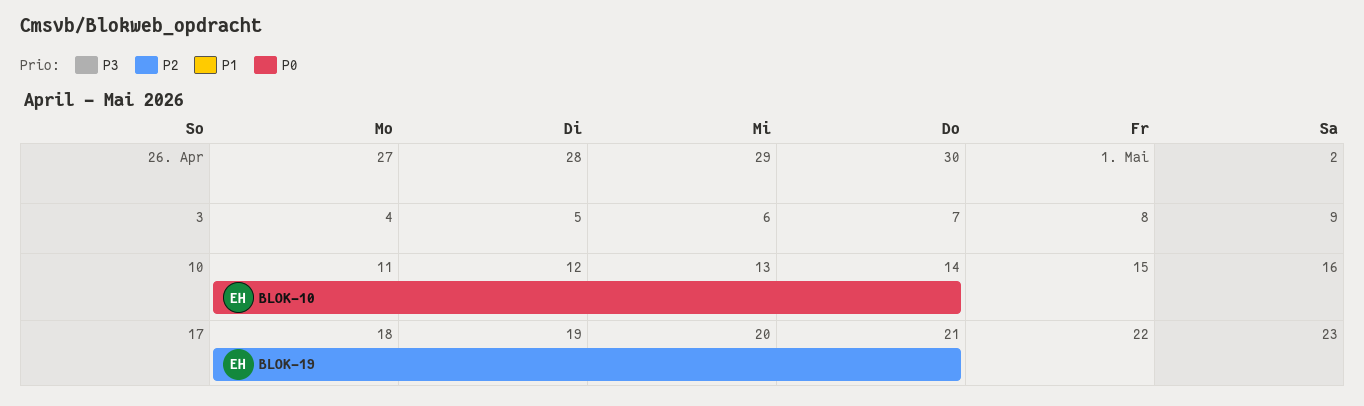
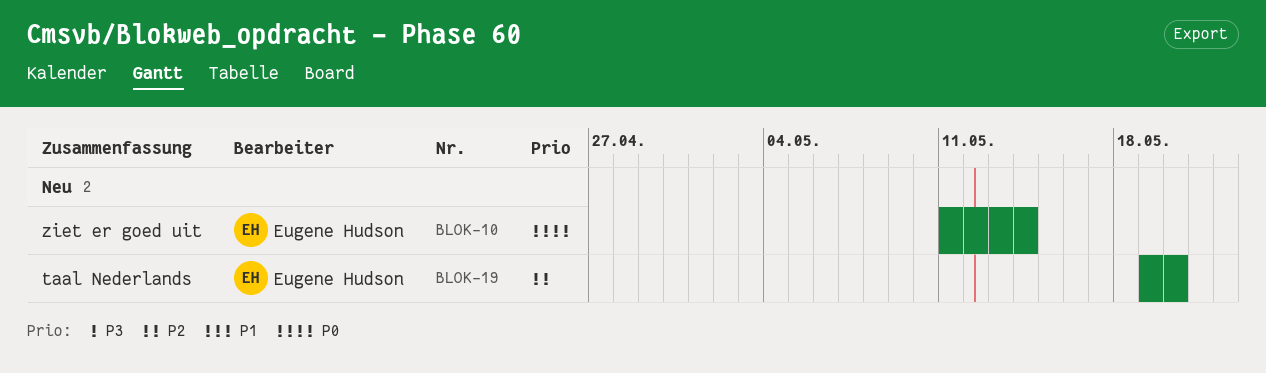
BLOK-19, start: May 18 -> May 19
BLOK-19, due: May 21 -> May 20

